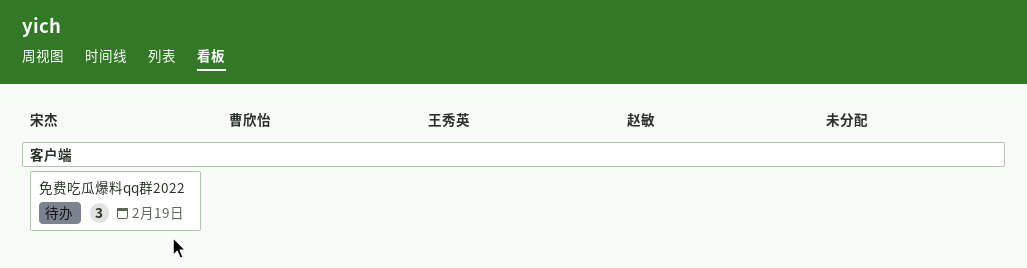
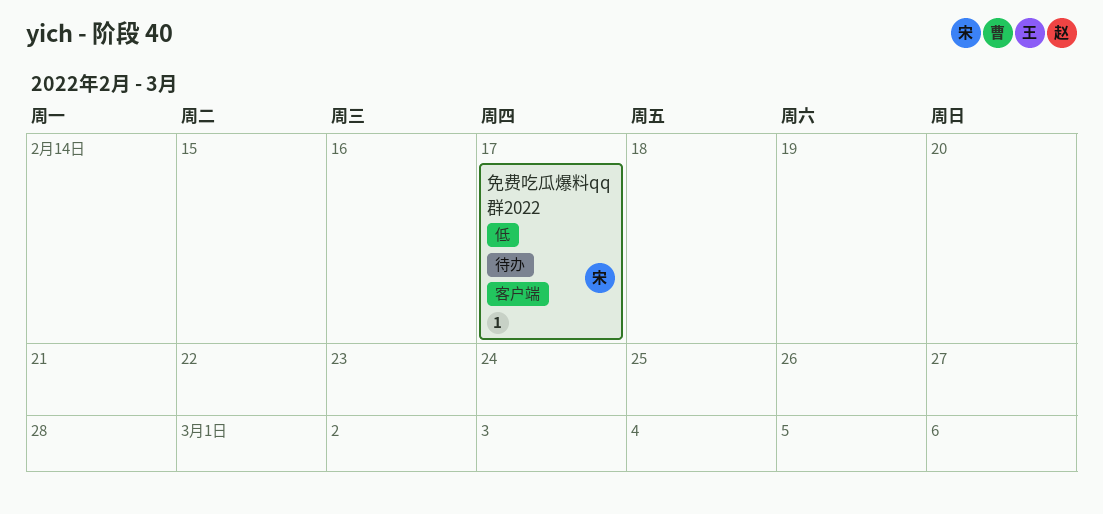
免费吃瓜爆料qq群2022, estimate: 3 -> 1
免费吃瓜爆料qq群2022, due: Feb 19 -> Feb 17

